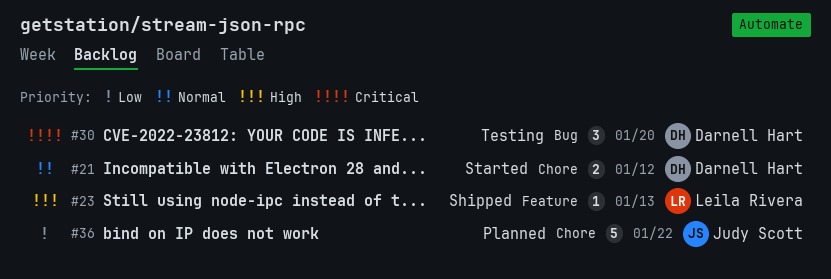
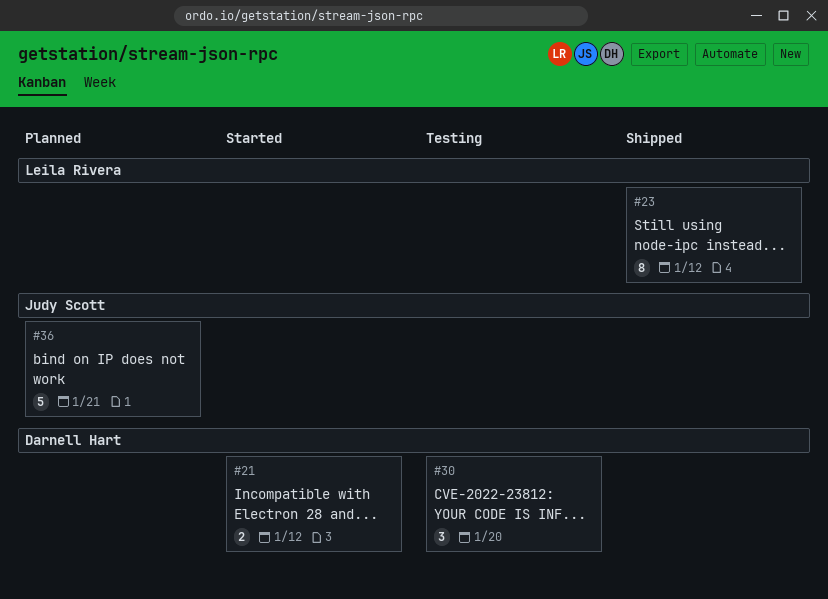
#23, estimate: 1 -> 8
#23, due: Jan 13 -> Jan 12
#36, due: Jan 22 -> Jan 21

